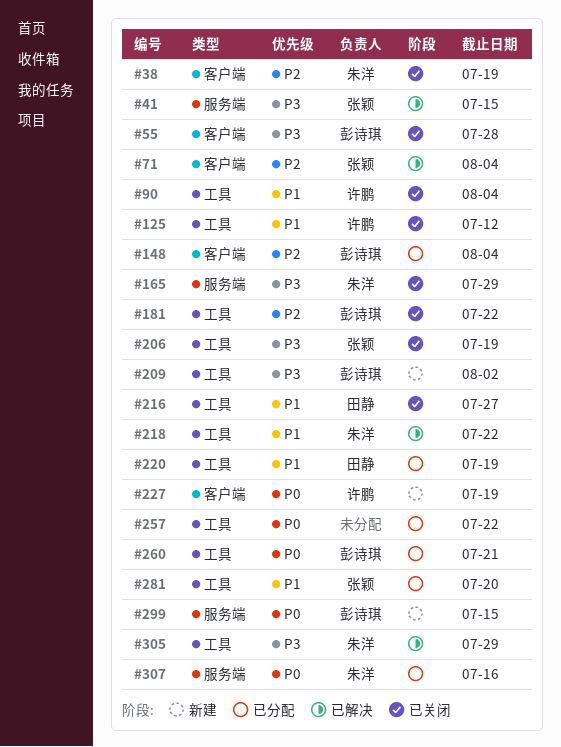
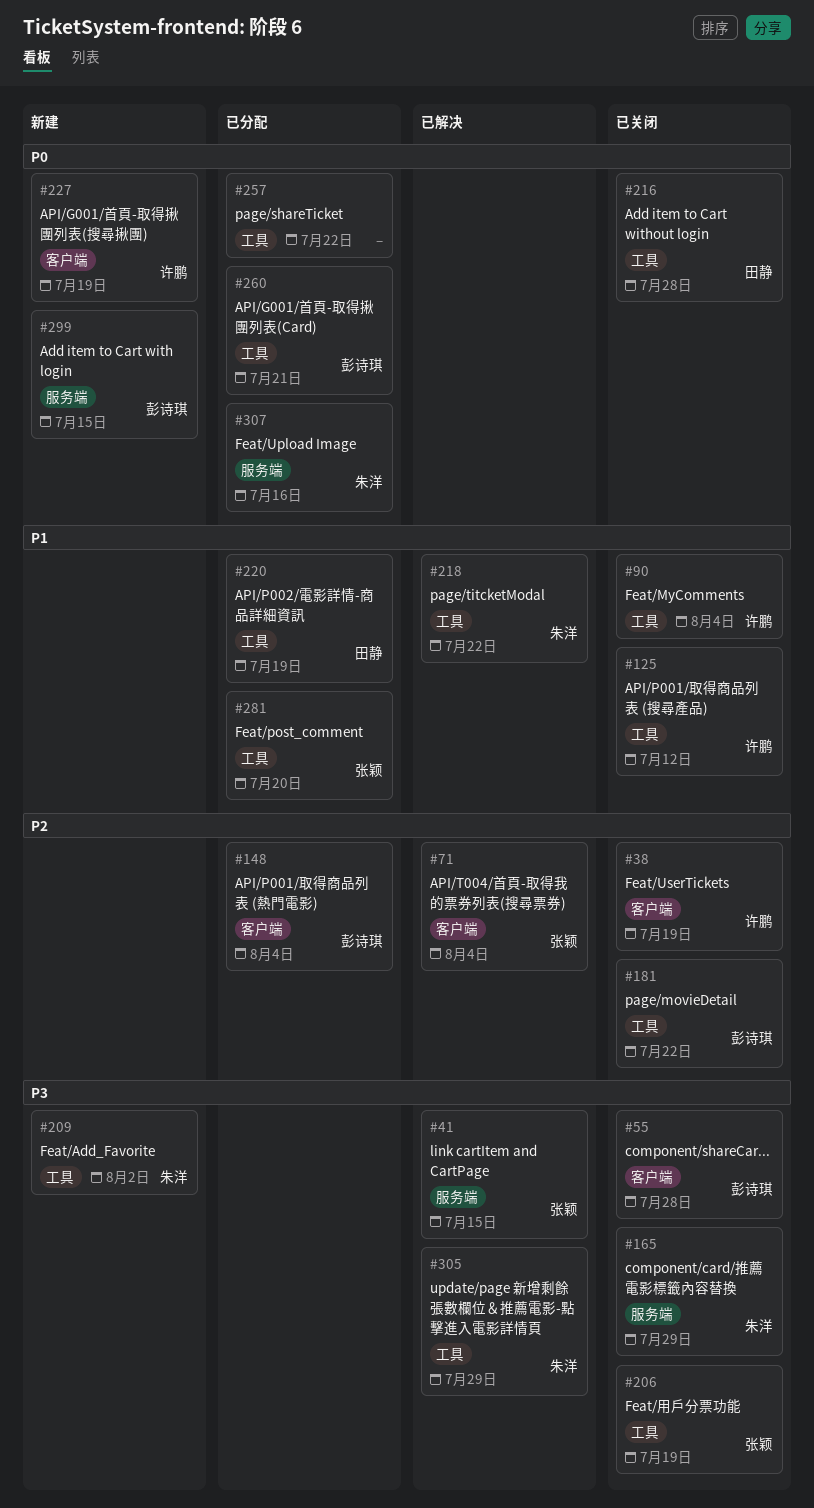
#38, owner: 朱洋 -> 许鹏
#209, owner: 彭诗琪 -> 朱洋
#216, priority: P1 -> P0
#216, due: Jul 27 -> Jul 28

